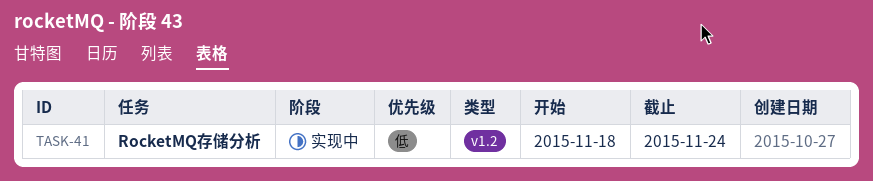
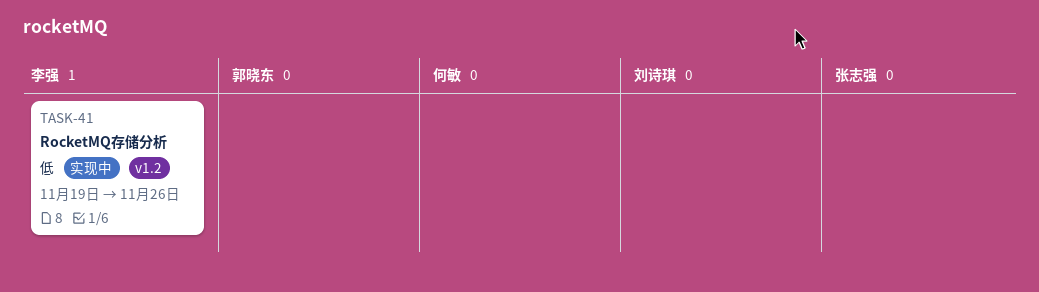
TASK-41, start: Nov 18 -> Nov 19
TASK-41, due: Nov 24 -> Nov 26

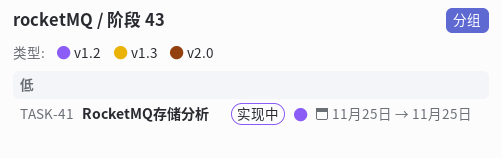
TASK-41, start: Nov 19 -> Nov 25
TASK-41, due: Nov 26 -> Nov 25

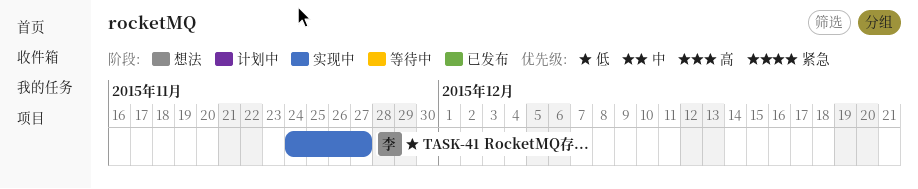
TASK-41, start: Nov 25 -> Nov 24
TASK-41, due: Nov 25 -> Nov 27

